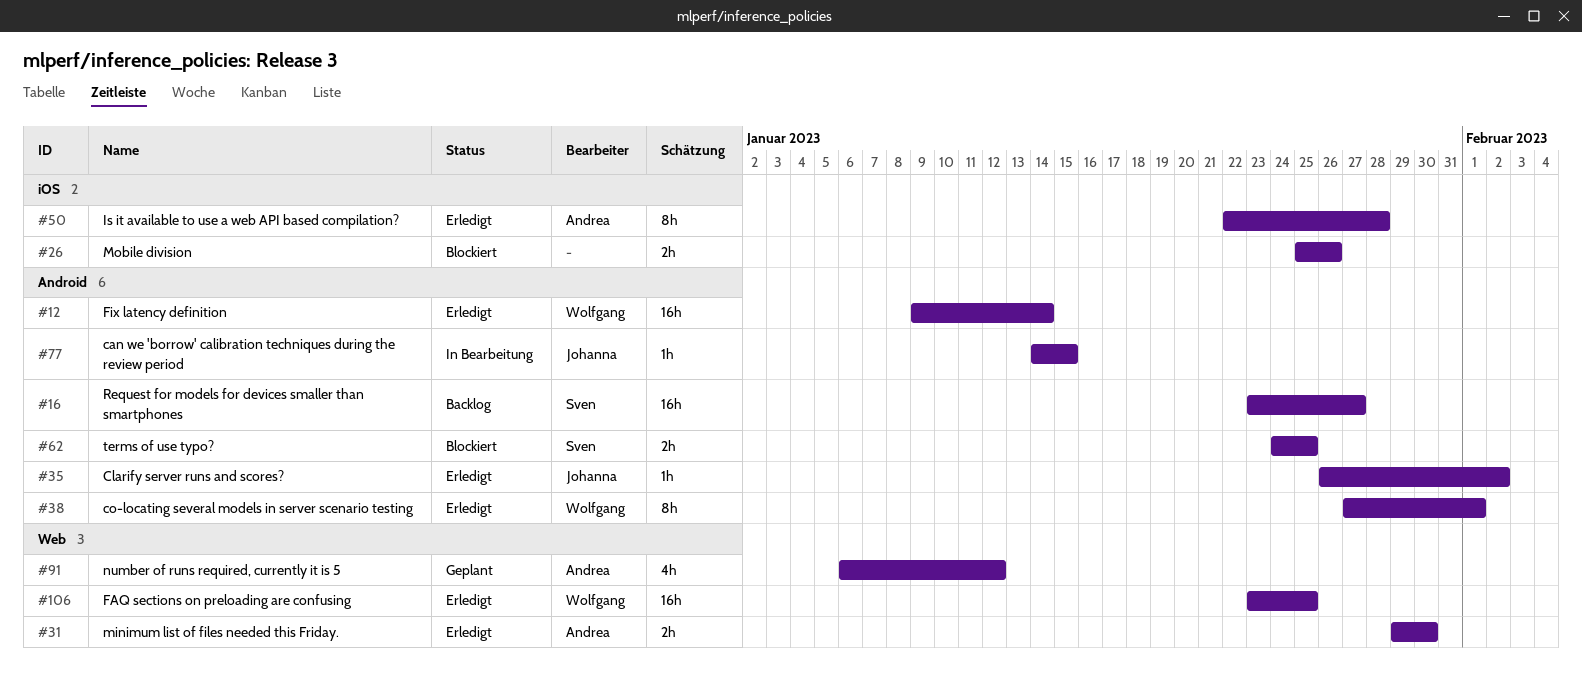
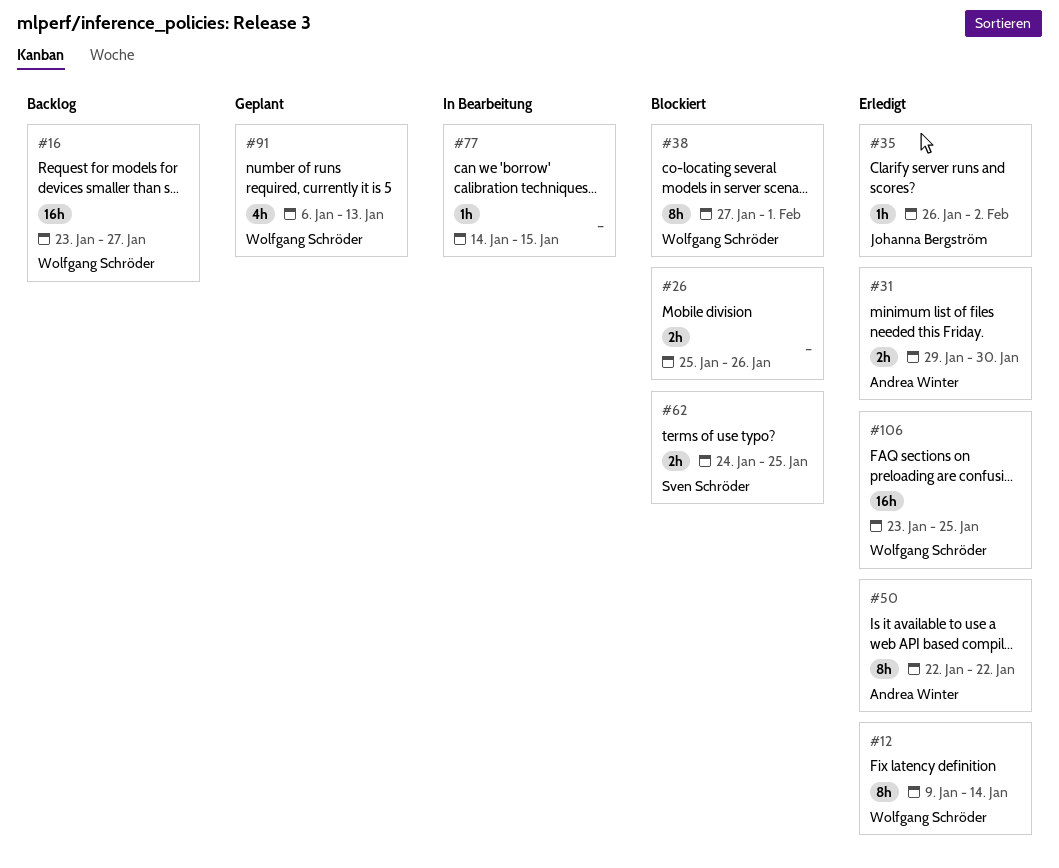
#12, estimate: 16h -> 8h
#16, owner: Sven Schröder -> Wolfgang Schröder
#38, status: Erledigt -> Blockiert
#50, due: Jan 28 -> Jan 22
#77, owner: Johanna Bergström -> none
#91, owner: Andrea Winter -> Wolfgang Schröder
#91, due: Jan 12 -> Jan 13

